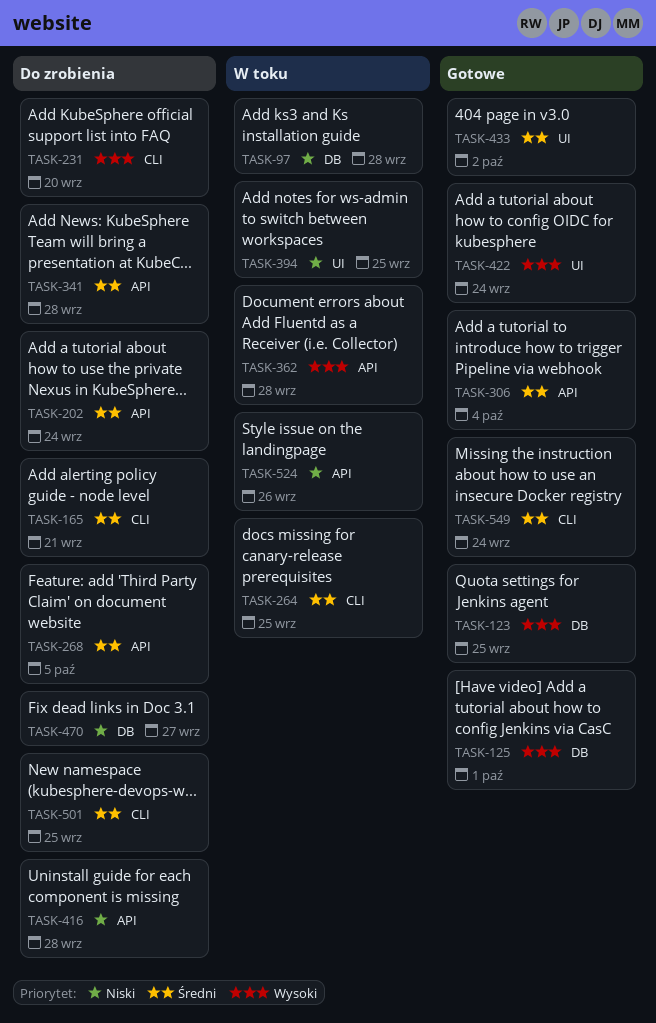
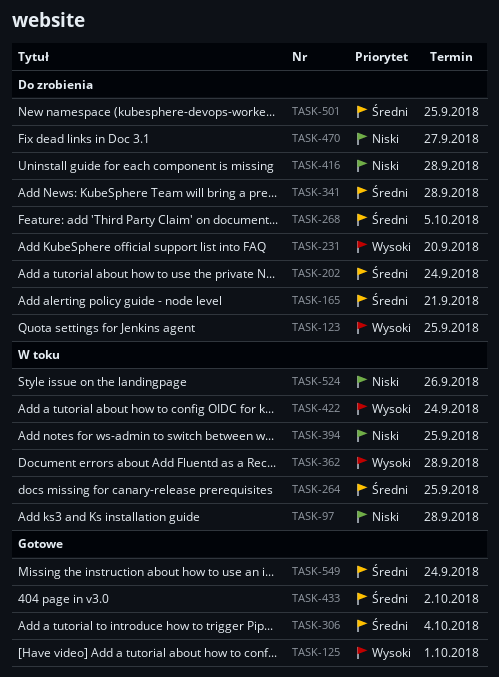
TASK-123, status: Gotowe -> Do zrobienia
TASK-422, status: Gotowe -> W toku

